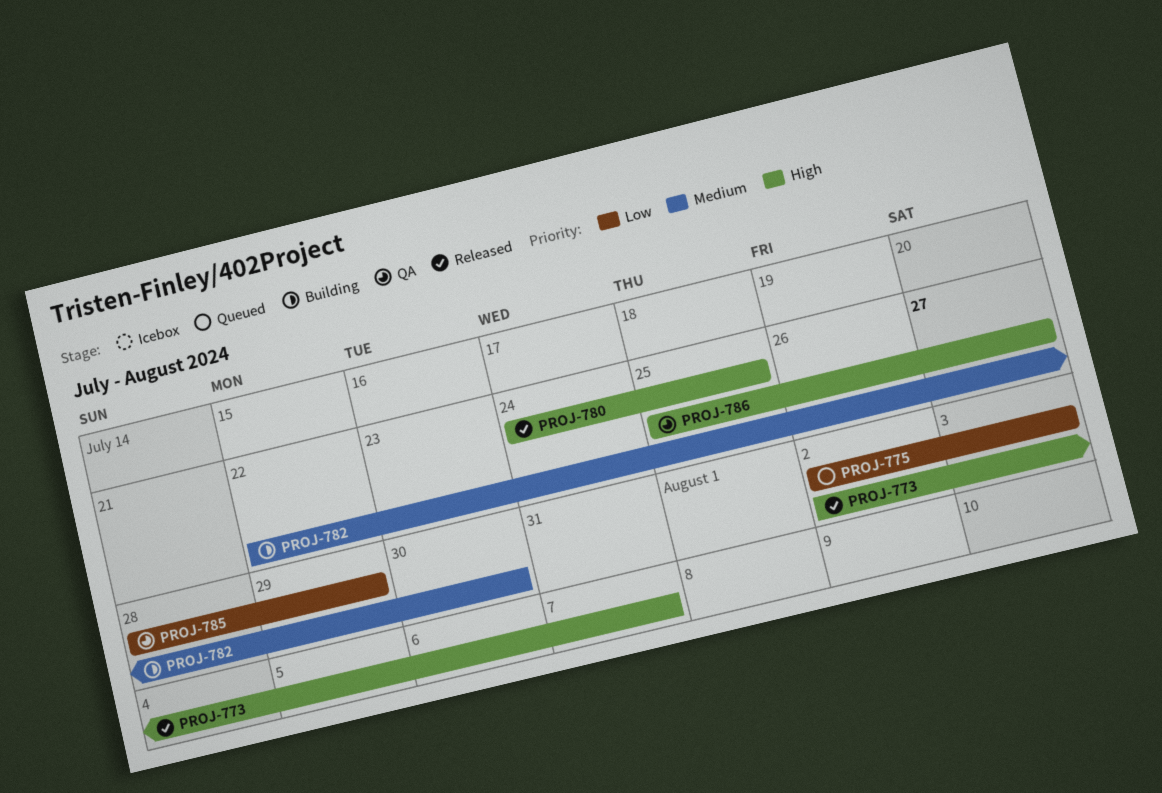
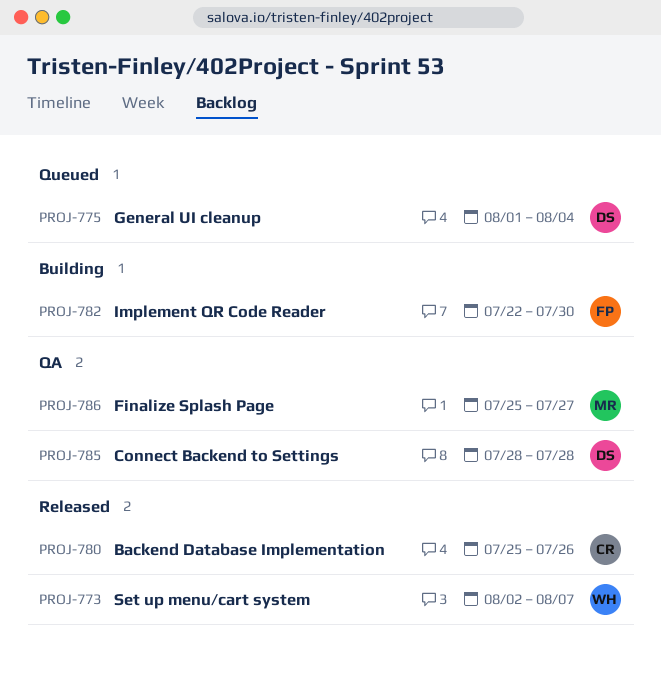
PROJ-775, start: Aug 2 -> Aug 1
PROJ-775, due: Aug 3 -> Aug 4
PROJ-780, start: Jul 24 -> Jul 25
PROJ-780, due: Jul 25 -> Jul 26
PROJ-785, due: Jul 29 -> Jul 28

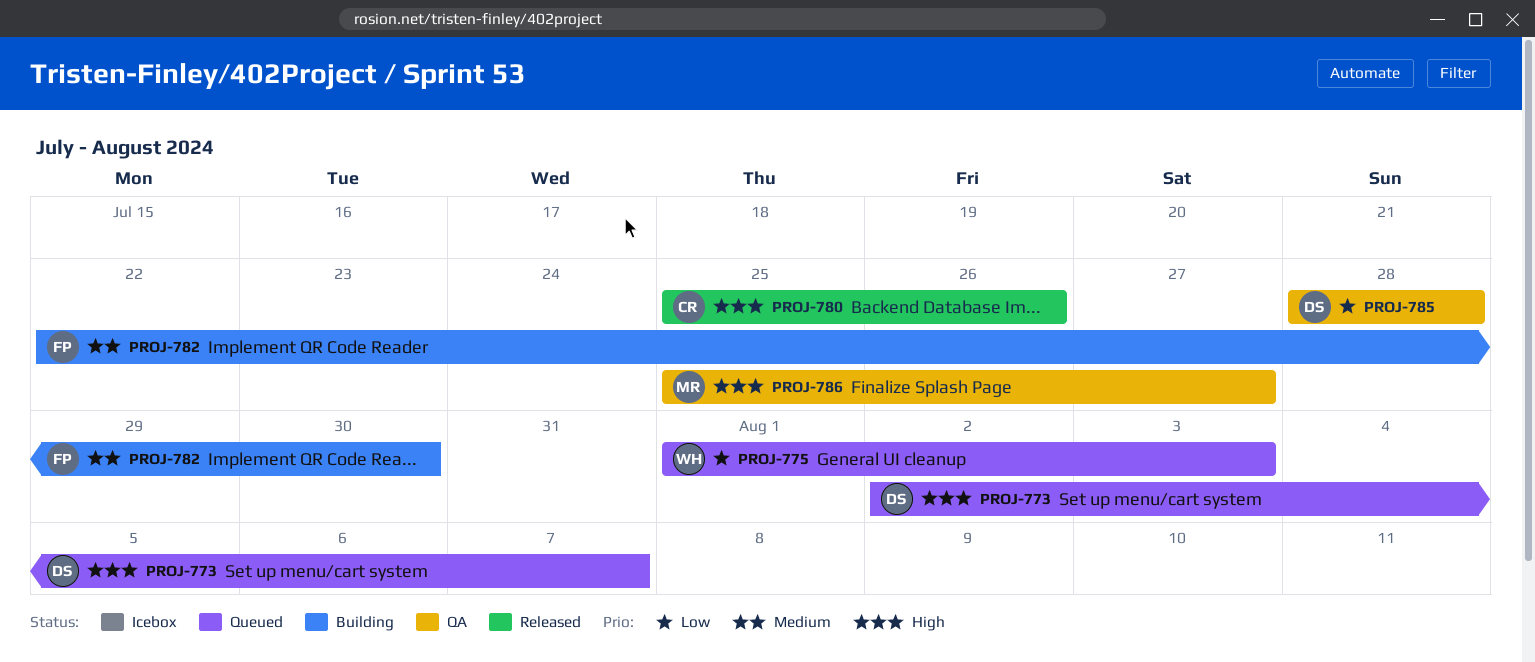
PROJ-773, status: Released -> Queued
PROJ-773, owner: WH -> DS
PROJ-775, owner: DS -> WH
PROJ-775, due: Aug 4 -> Aug 3

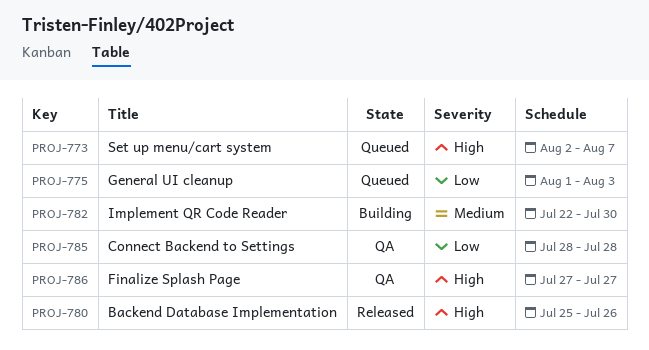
PROJ-786, start: Jul 25 -> Jul 27

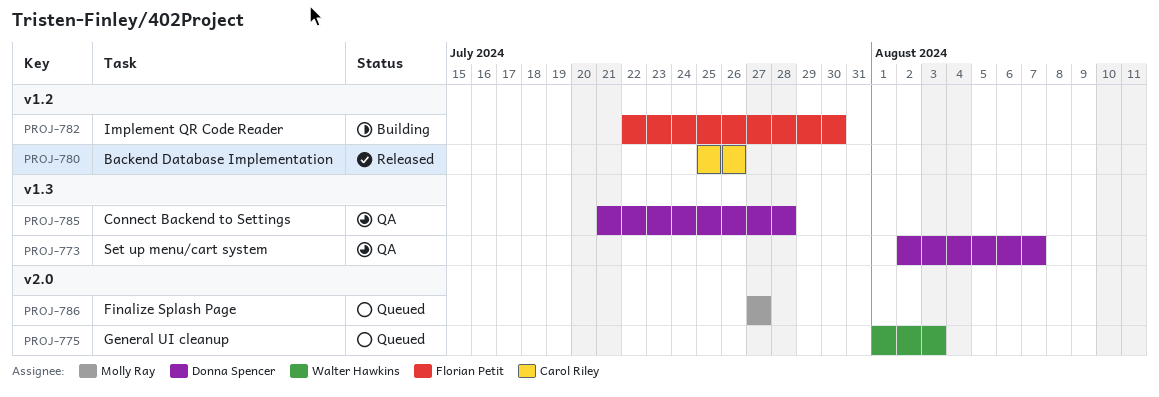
PROJ-773, status: Queued -> QA
PROJ-785, start: Jul 28 -> Jul 21
PROJ-786, status: QA -> Queued

